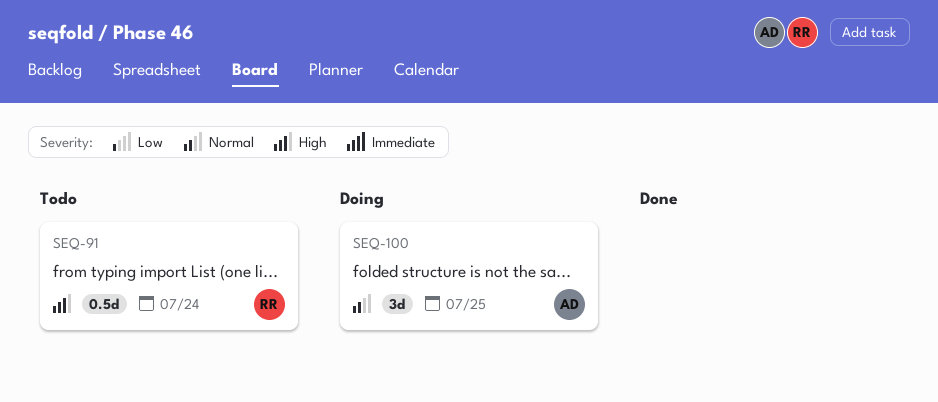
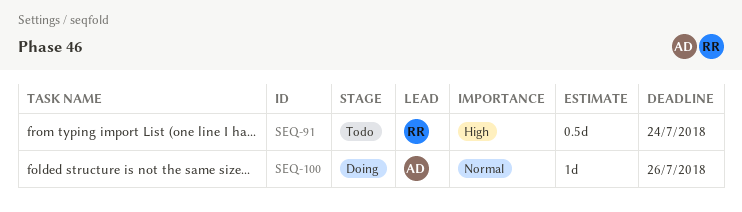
SEQ-100, estimate: 3d -> 1d
SEQ-100, due: Jul 25 -> Jul 26

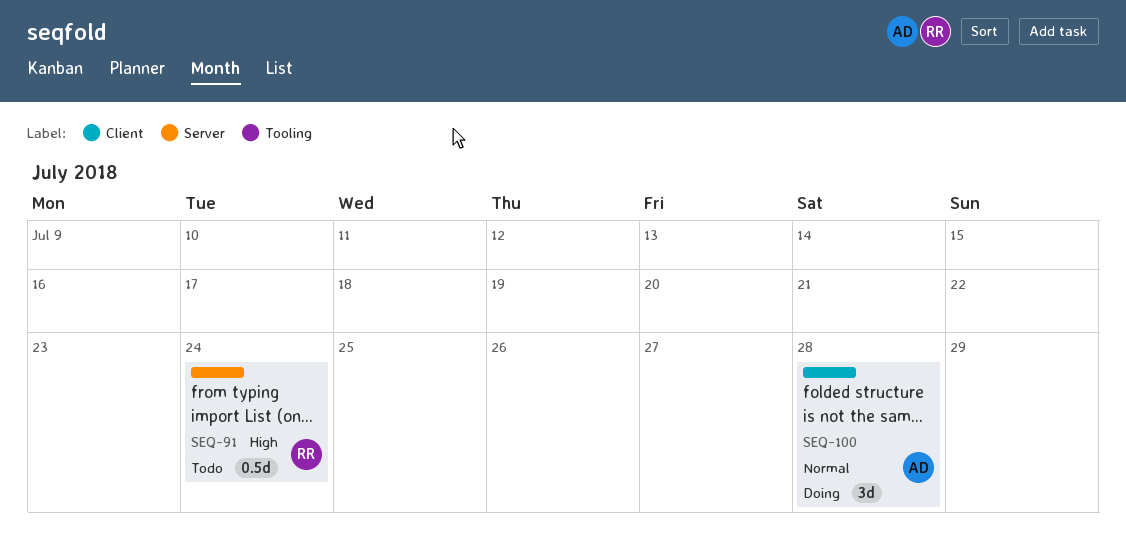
SEQ-100, estimate: 1d -> 3d
SEQ-100, due: Jul 26 -> Jul 28

